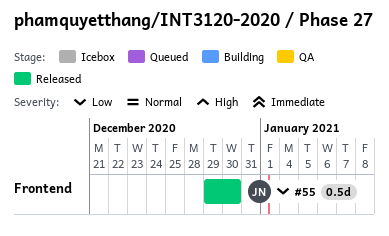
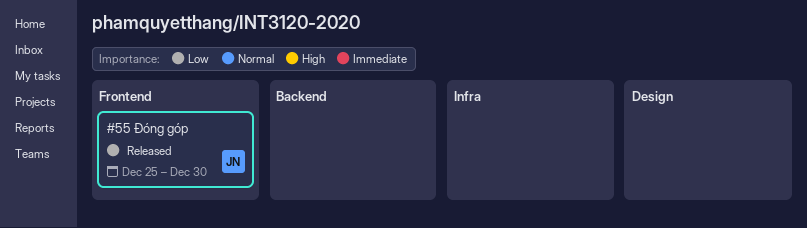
#55, start: Dec 29 -> Dec 25

